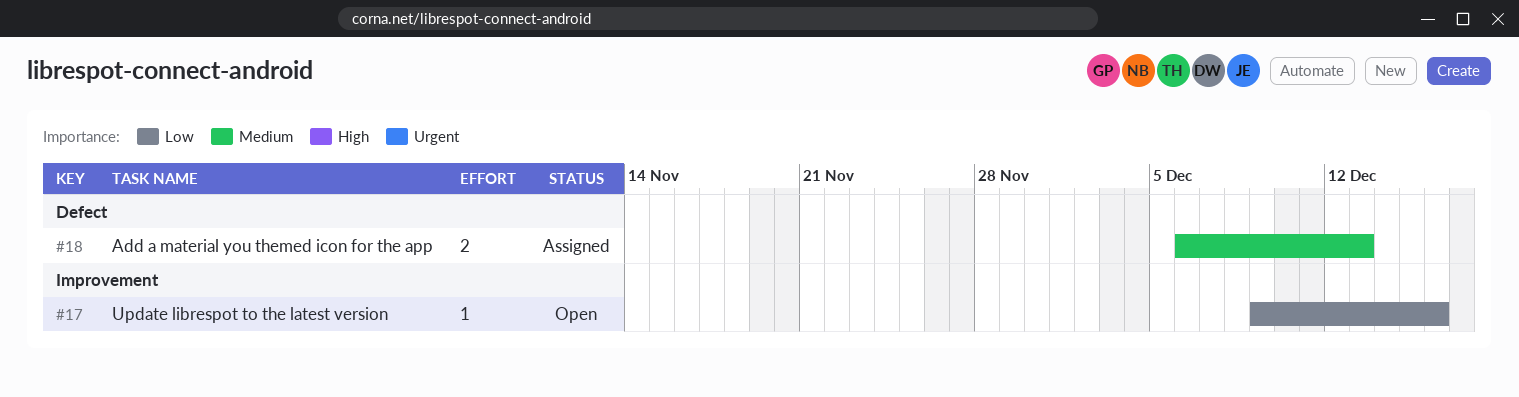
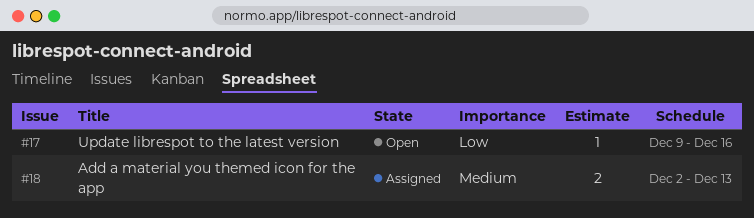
#18, start: Dec 6 -> Dec 2

